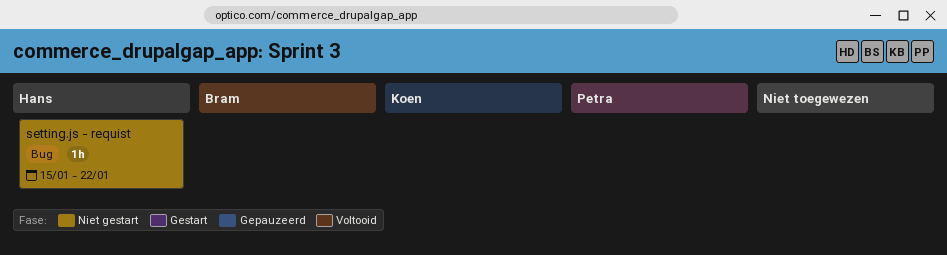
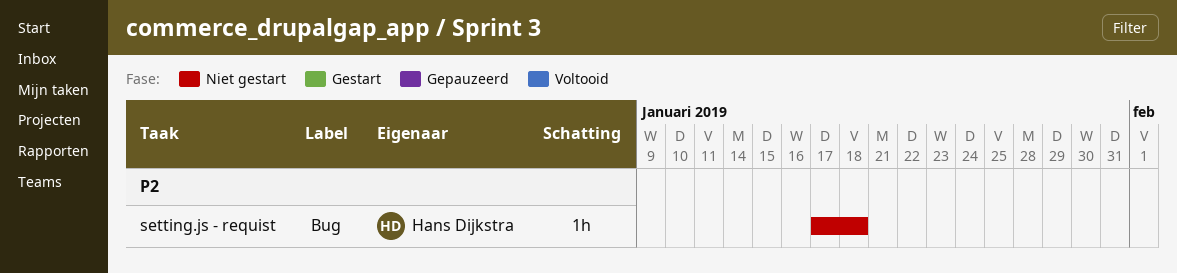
setting.js - requist, start: Jan 15 -> Jan 17
setting.js - requist, due: Jan 22 -> Jan 18

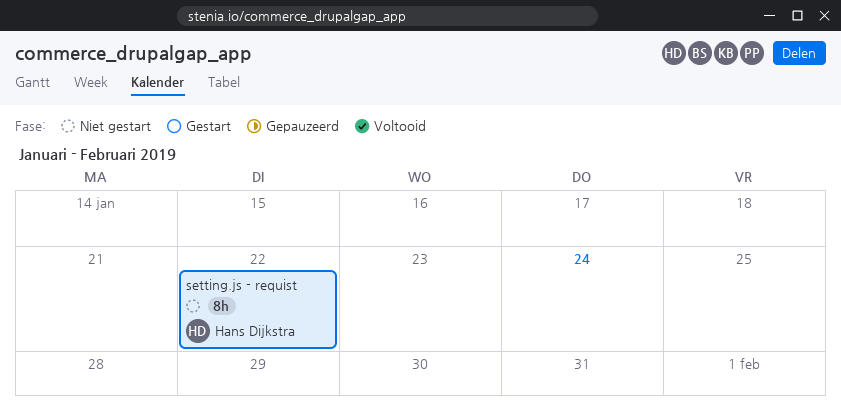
setting.js - requist, estimate: 1h -> 8h
setting.js - requist, due: Jan 18 -> Jan 22

